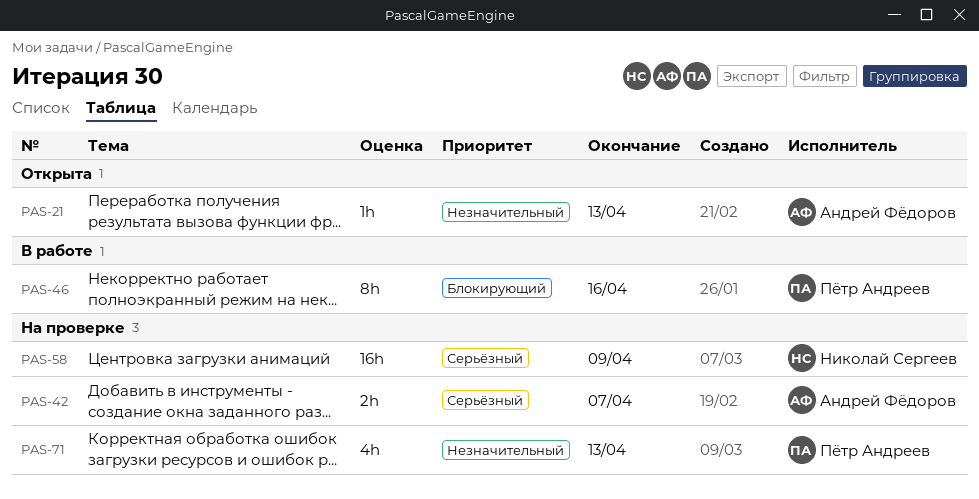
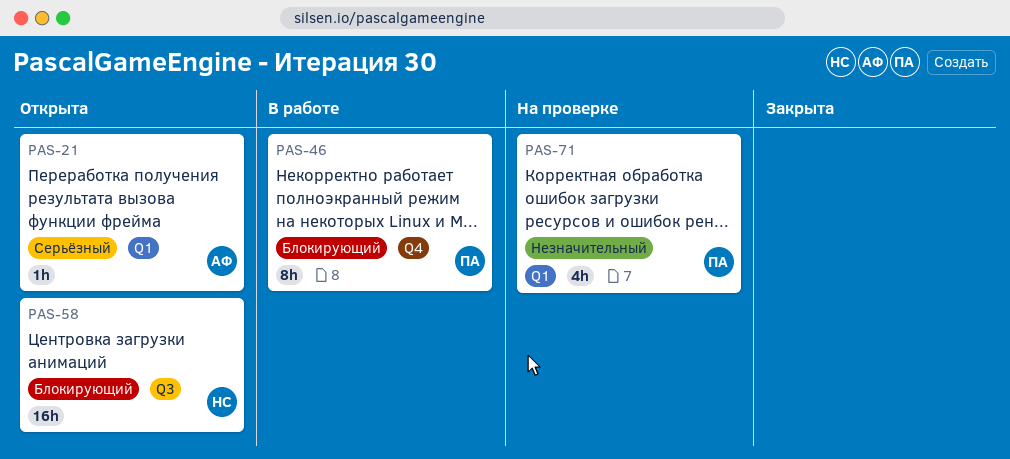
PAS-21, priority: Незначительный -> Серьёзный
PAS-42: present -> none
PAS-58, status: На проверке -> Открыта
PAS-58, priority: Серьёзный -> Блокирующий

